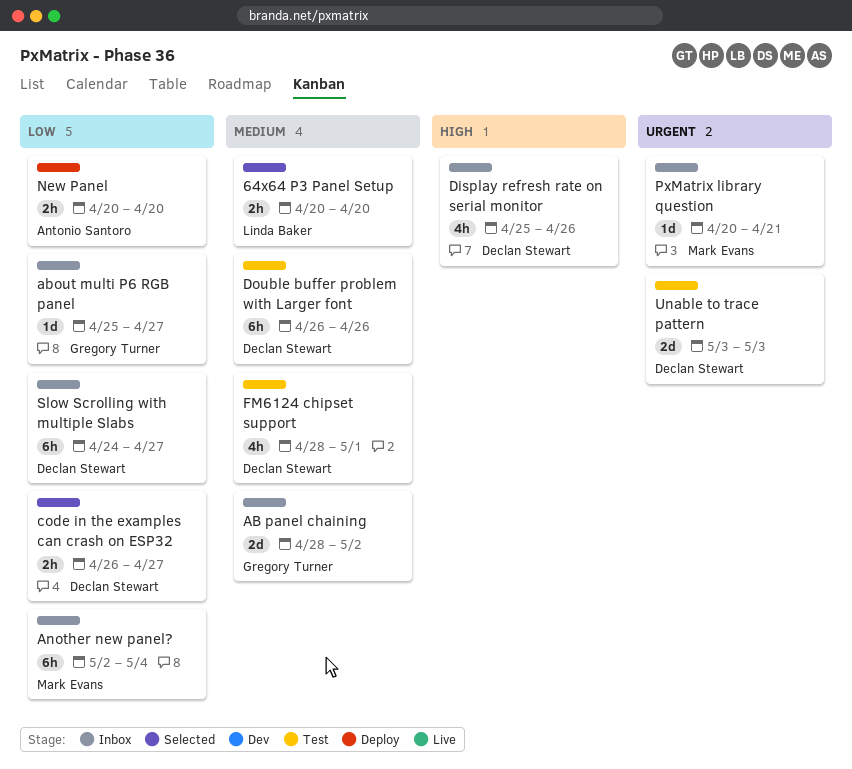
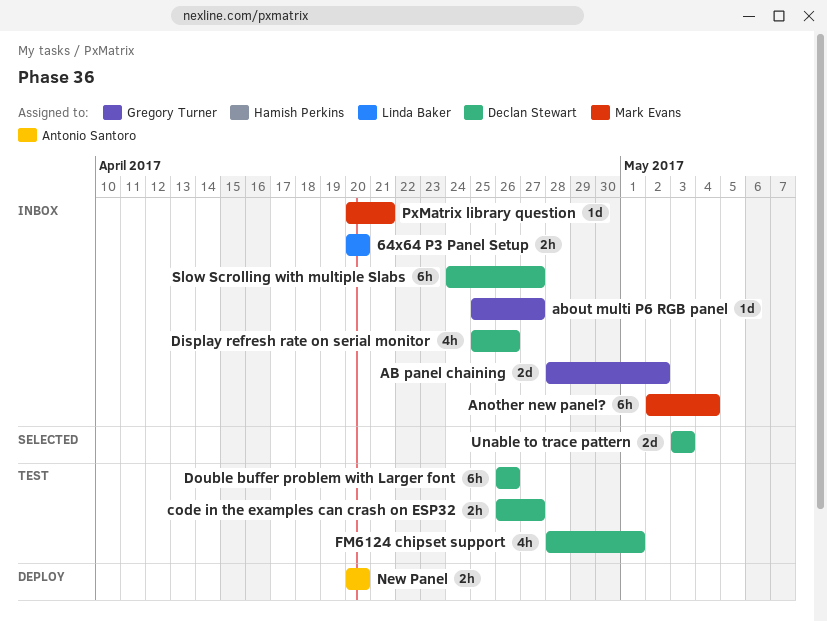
64x64 P3 Panel Setup, status: Selected -> Inbox
code in the examples can crash on ESP32, status: Selected -> Test
Unable to trace pattern, status: Test -> Selected

